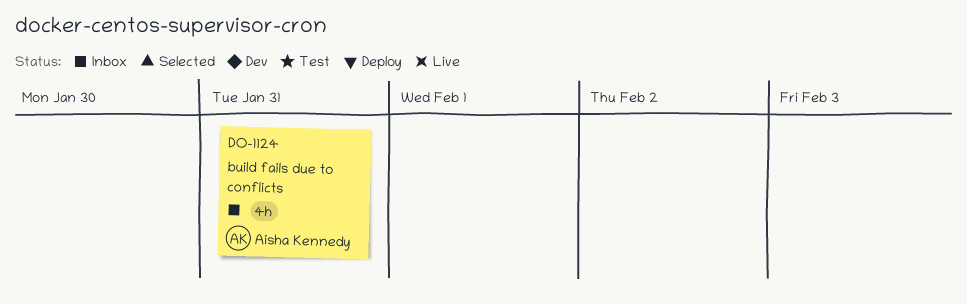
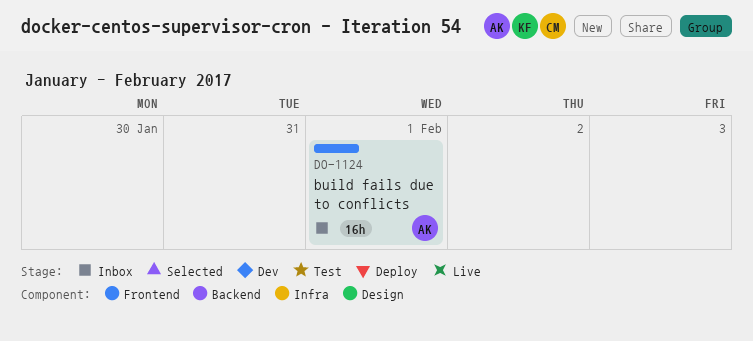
DO-1124, estimate: 4h -> 16h
DO-1124, due: Jan 31 -> Feb 1

